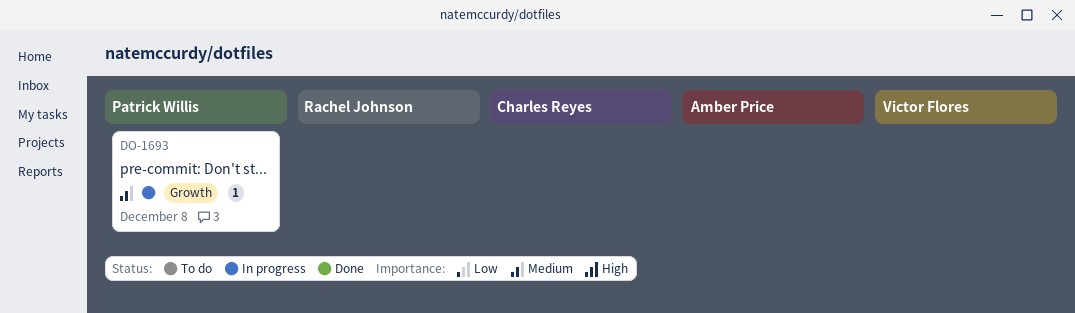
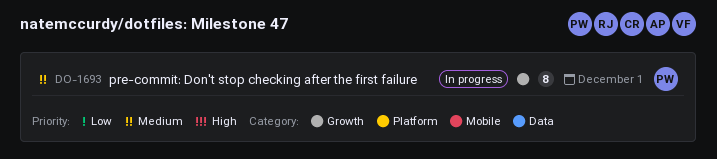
DO-1693, estimate: 1 -> 8
DO-1693, due: Dec 8 -> Dec 1

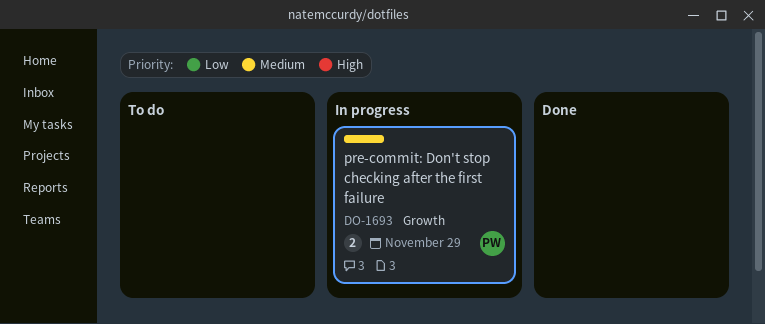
DO-1693, estimate: 8 -> 2
DO-1693, due: Dec 1 -> Nov 29

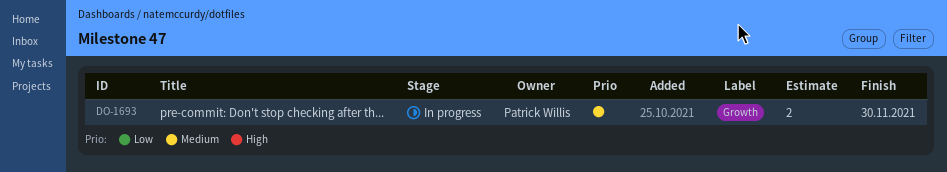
DO-1693, due: Nov 29 -> Nov 30

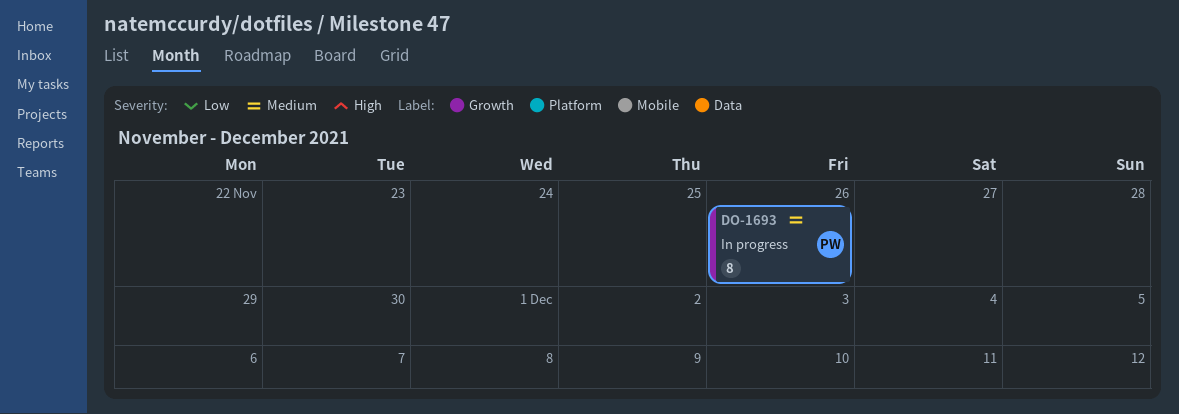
DO-1693, estimate: 2 -> 8
DO-1693, due: Nov 30 -> Nov 26

